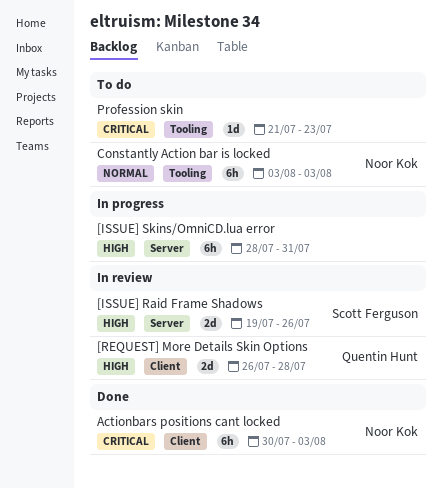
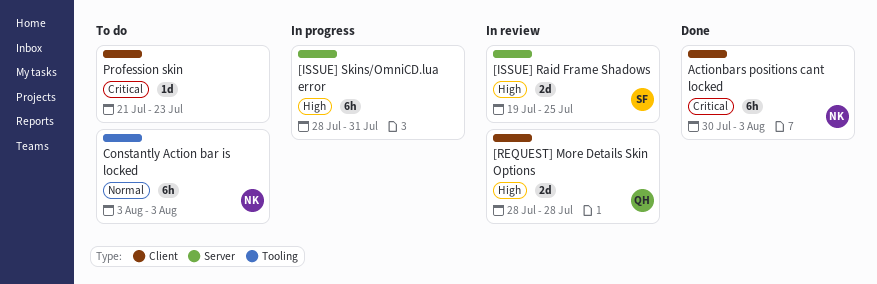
[ISSUE] Raid Frame Shadows, due: Jul 26 -> Jul 25
[REQUEST] More Details Skin Options, start: Jul 26 -> Jul 28
Profession skin, label: Tooling -> Client

